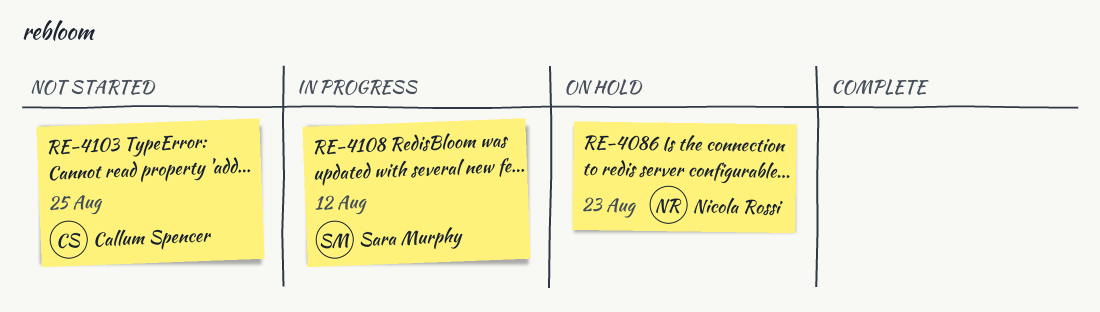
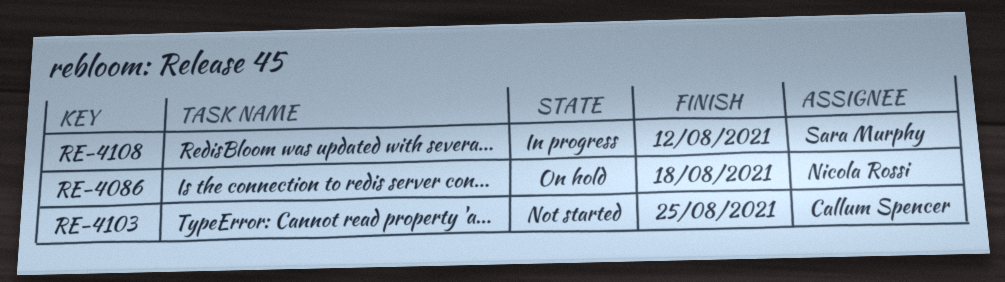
RE-4086, due: Aug 23 -> Aug 18

